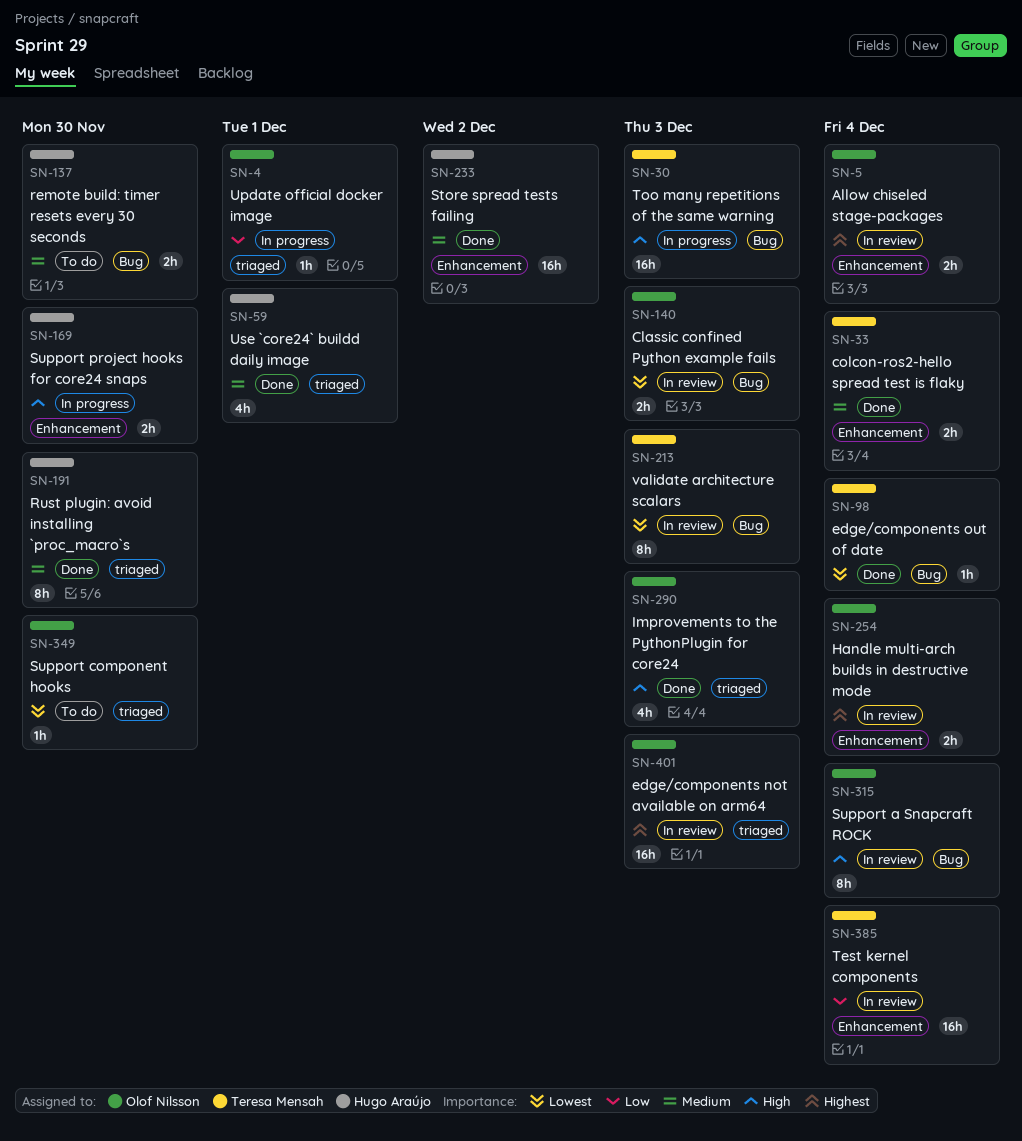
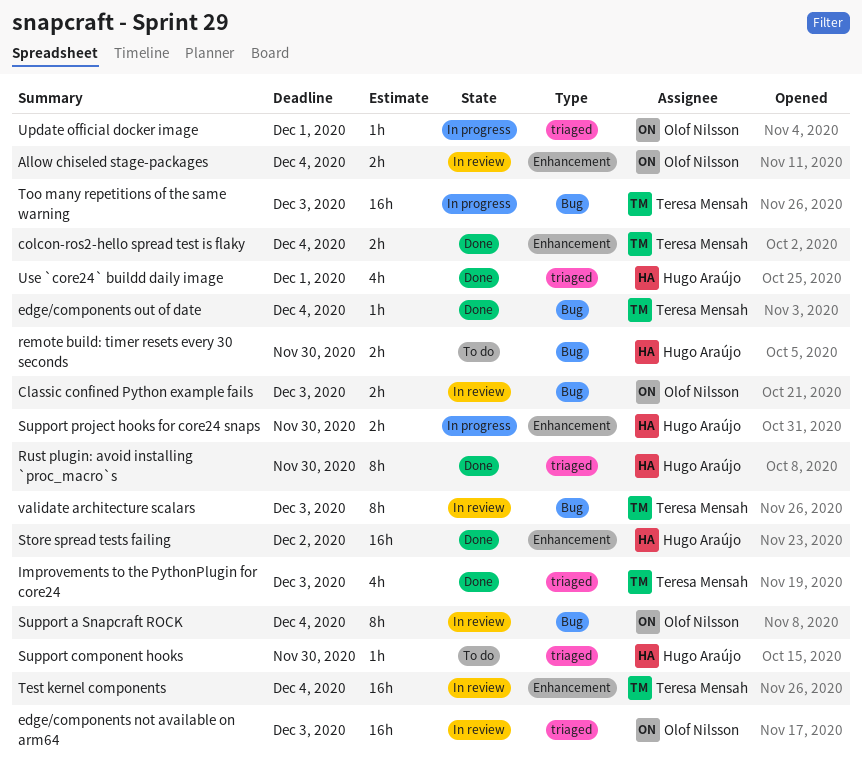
Handle multi-arch builds in destructive mode: present -> none
Improvements to the PythonPlugin for core24, owner: Olof Nilsson -> Teresa Mensah
Support component hooks, owner: Olof Nilsson -> Hugo Araújo

